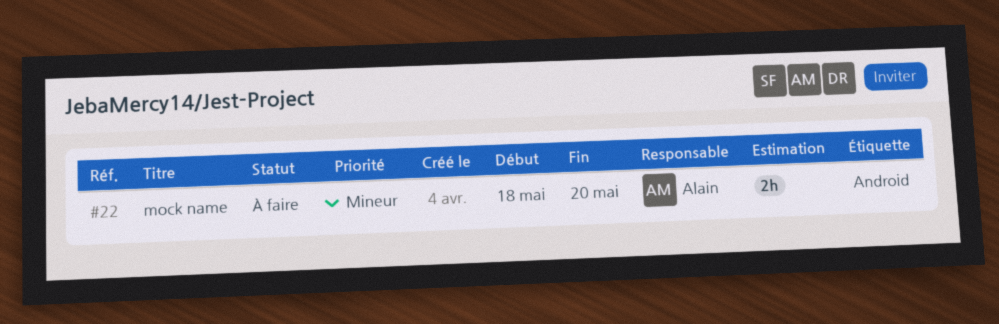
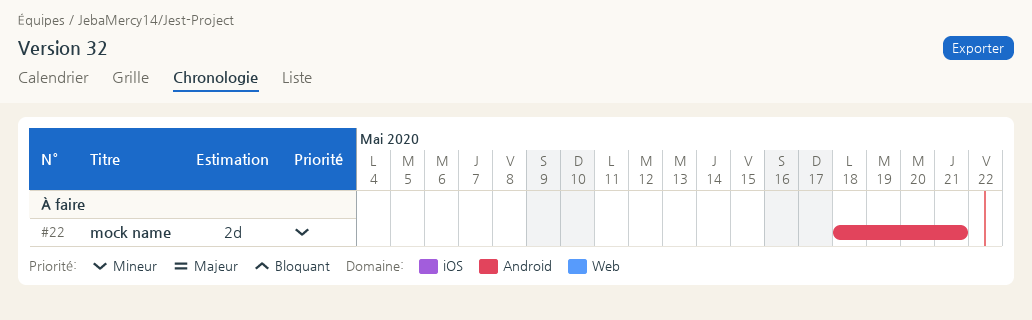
#22, estimate: 2h -> 2d
#22, due: May 20 -> May 21

